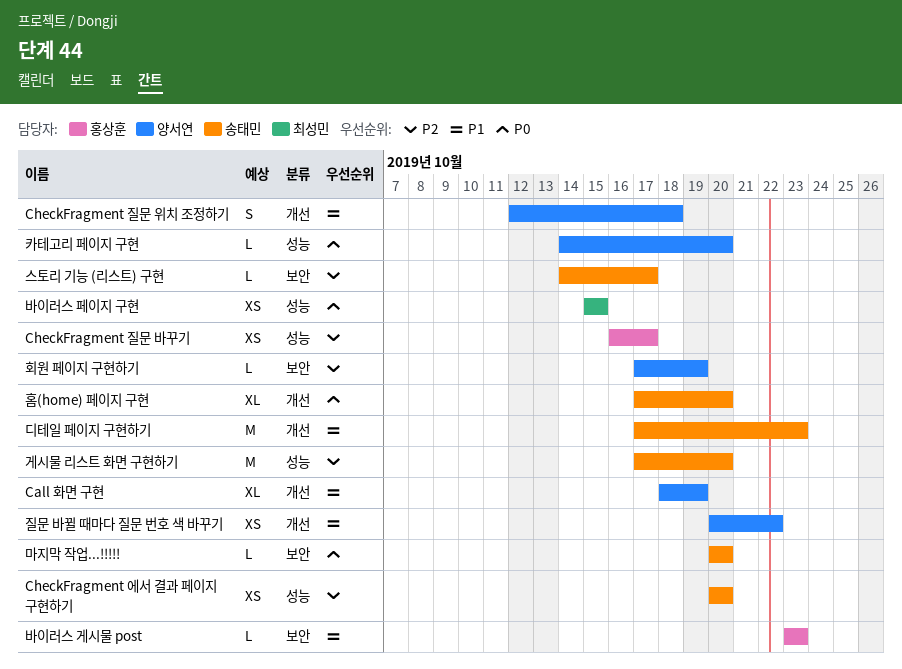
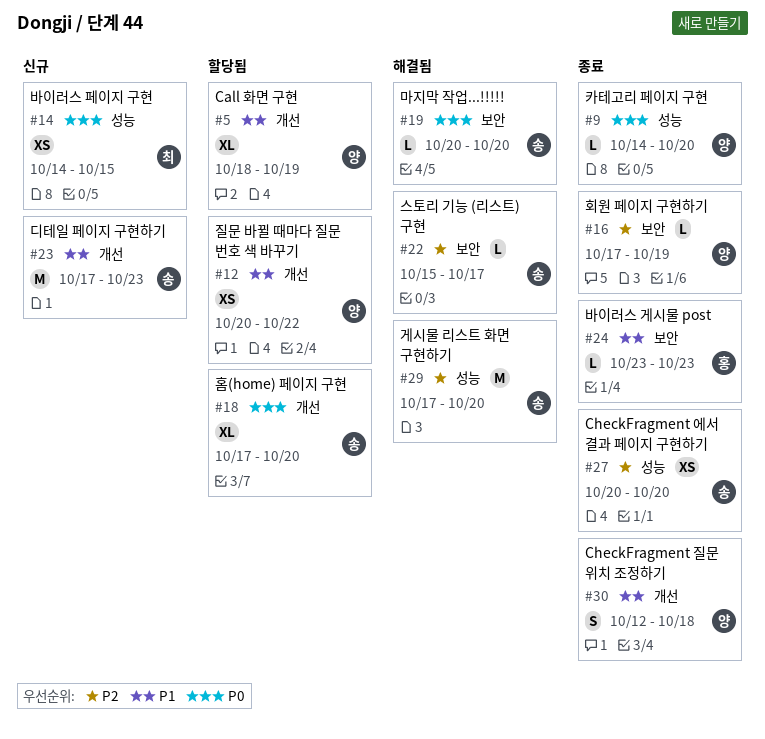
CheckFragment 질문 바꾸기: present -> none
바이러스 페이지 구현, start: Oct 15 -> Oct 14
스토리 기능 (리스트) 구현, start: Oct 14 -> Oct 15

